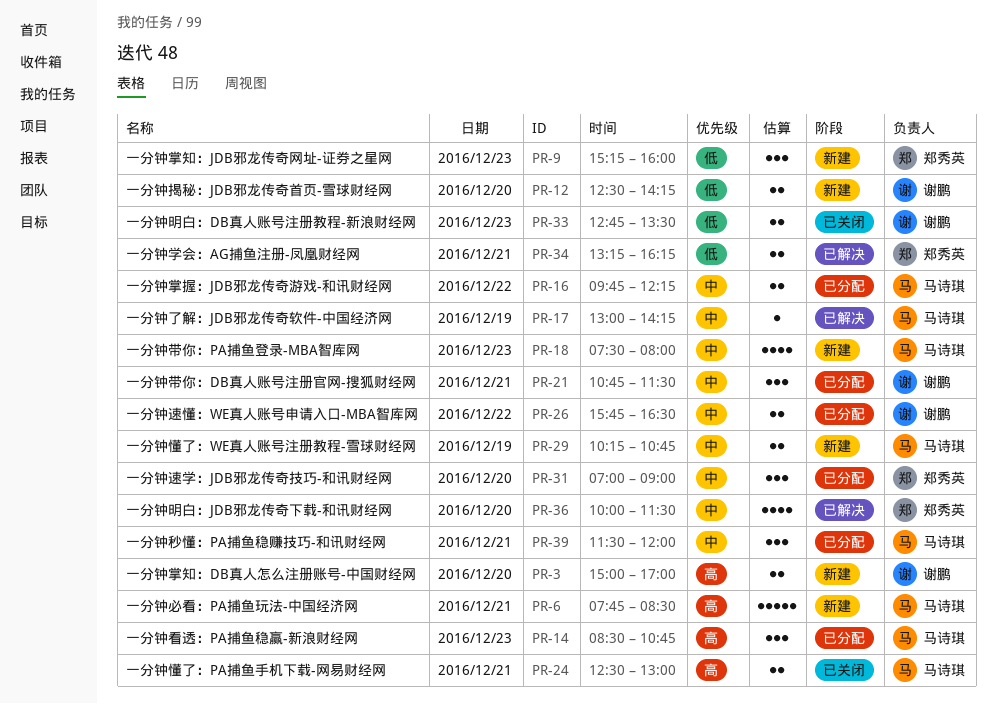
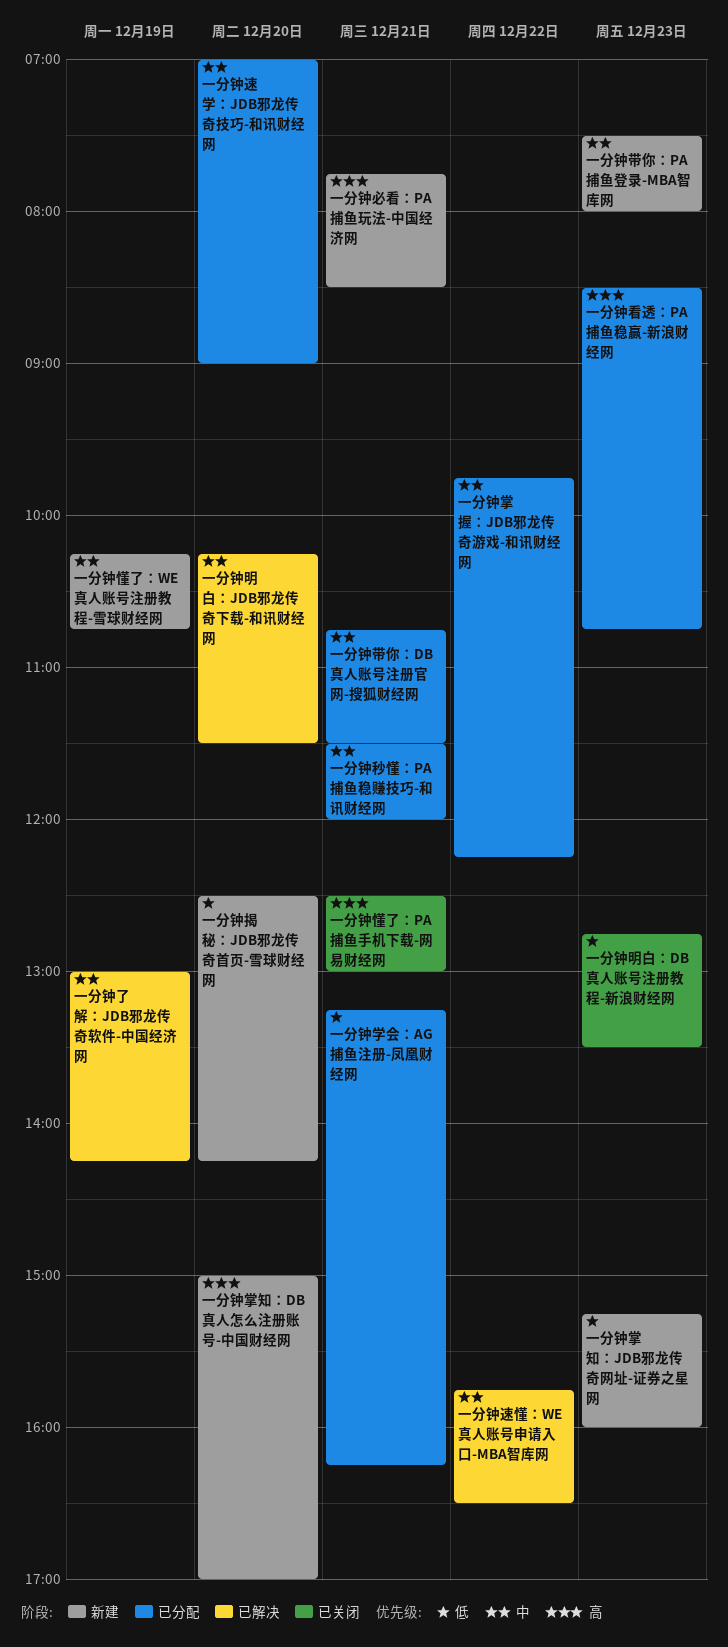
一分钟学会：AG捕鱼注册-凤凰财经网, status: 已解决 -> 已分配
一分钟明白：JDB邪龙传奇下载-和讯财经网, begins: 10:00 -> 10:15
一分钟速懂：WE真人账号申请入口-MBA智库网, status: 已分配 -> 已解决

